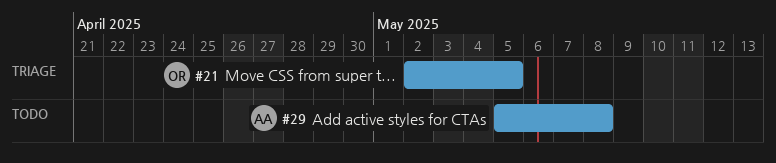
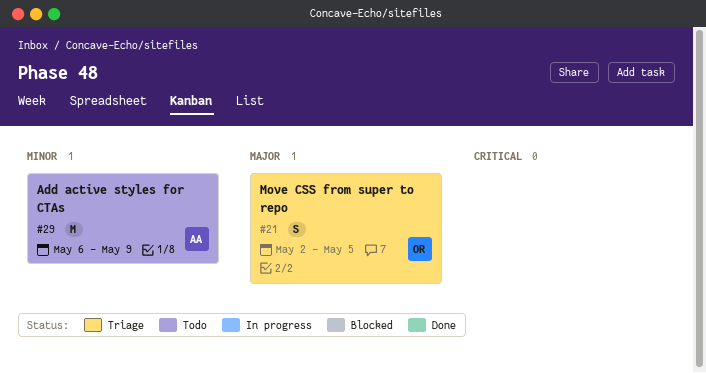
#29, start: May 5 -> May 6
#29, due: May 8 -> May 9

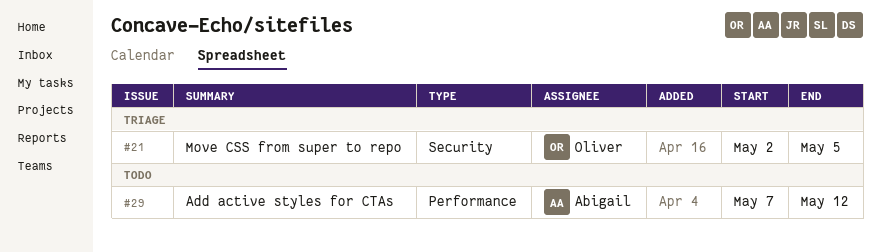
#29, start: May 6 -> May 7
#29, due: May 9 -> May 12

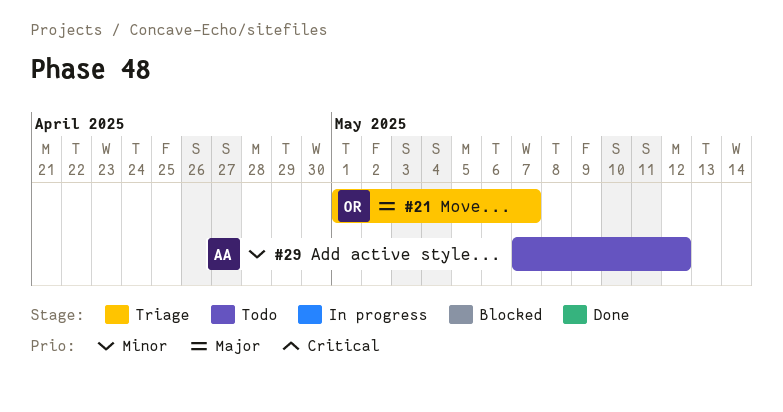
#21, start: May 2 -> May 1
#21, due: May 5 -> May 7

